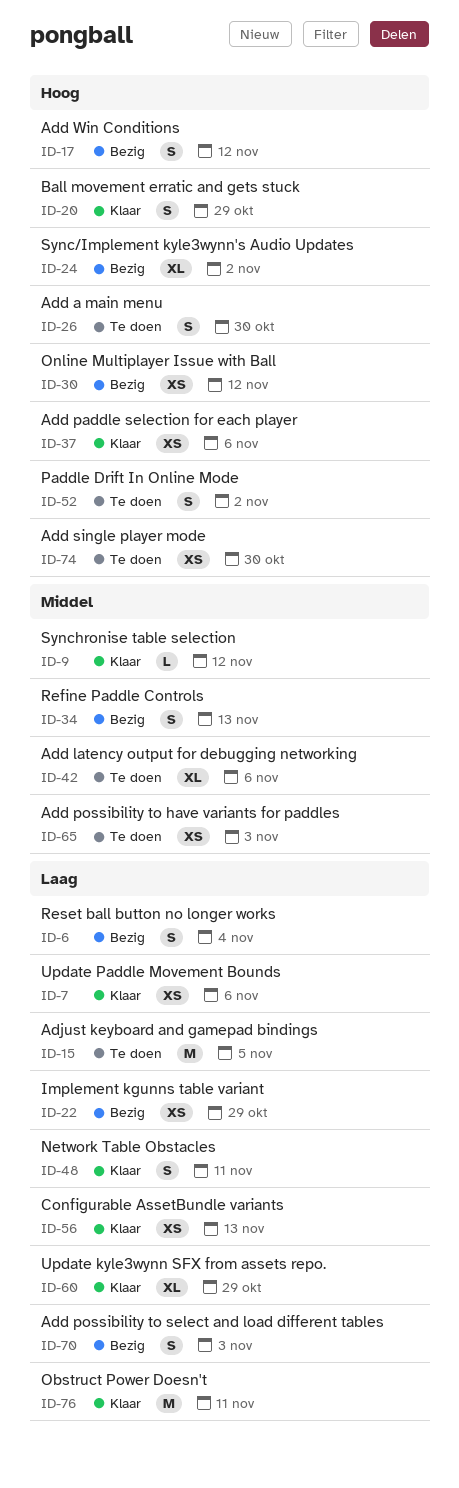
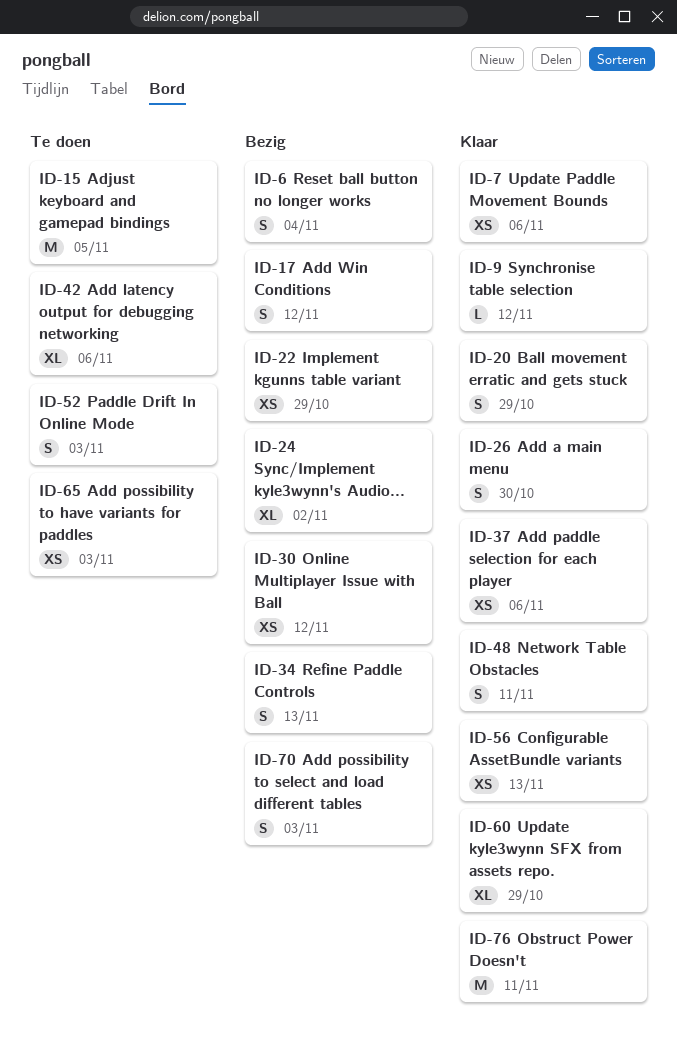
ID-26, status: Te doen -> Klaar
ID-52, due: Nov 2 -> Nov 3
ID-74: present -> none

